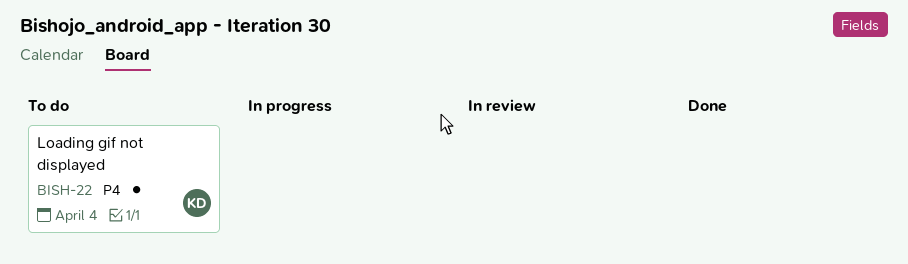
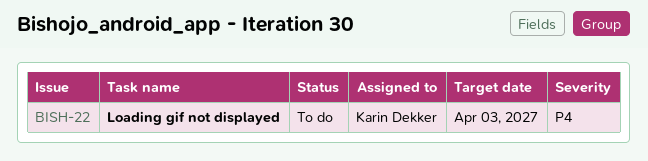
BISH-22, due: Apr 4 -> Apr 3

